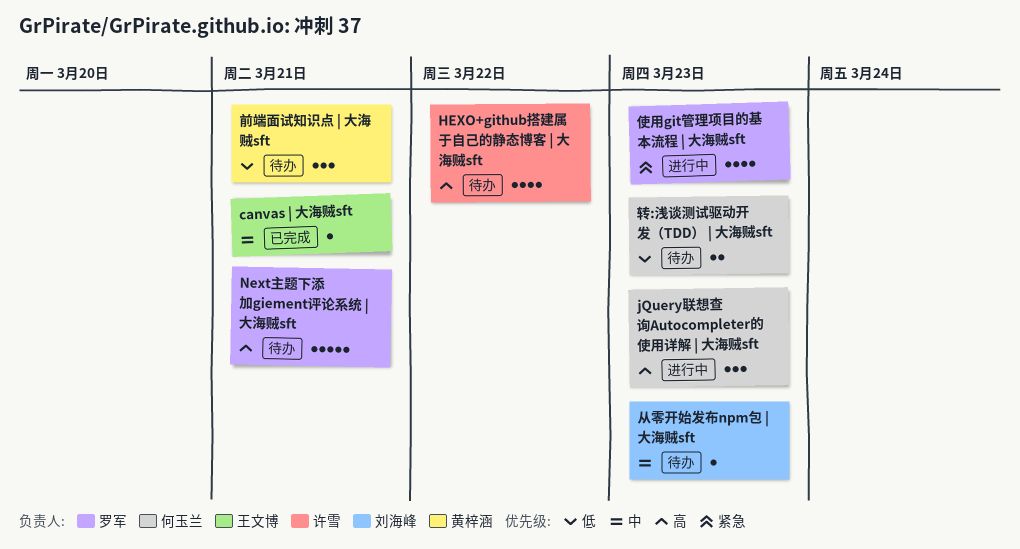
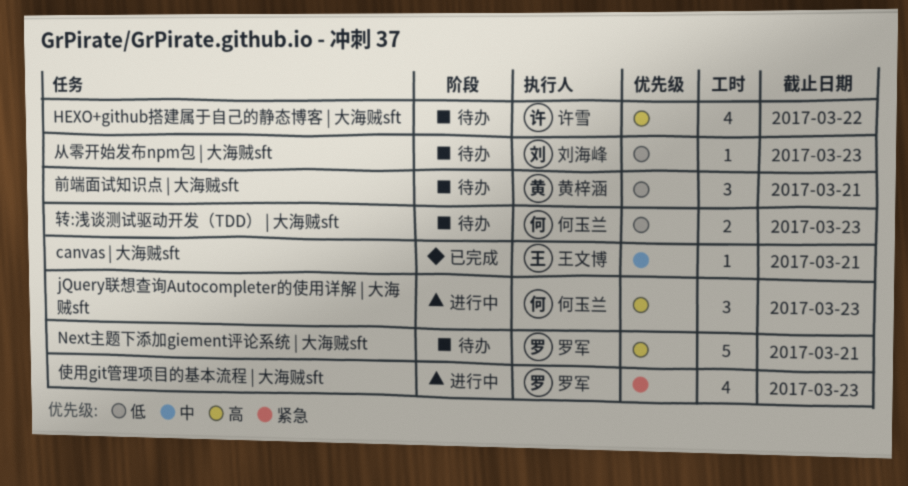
从零开始发布npm包 | 大海贼sft, priority: 中 -> 低

